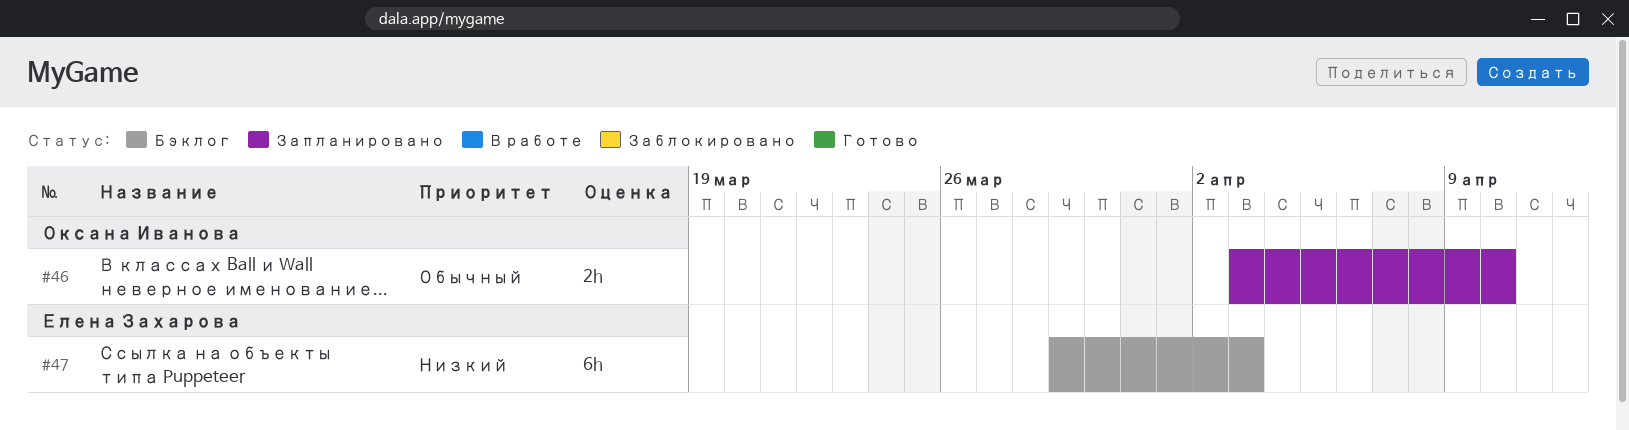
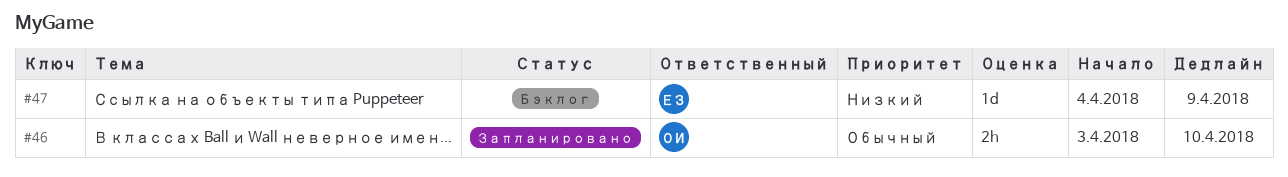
#47, estimate: 6h -> 1d
#47, start: Mar 29 -> Apr 4
#47, due: Apr 3 -> Apr 9

